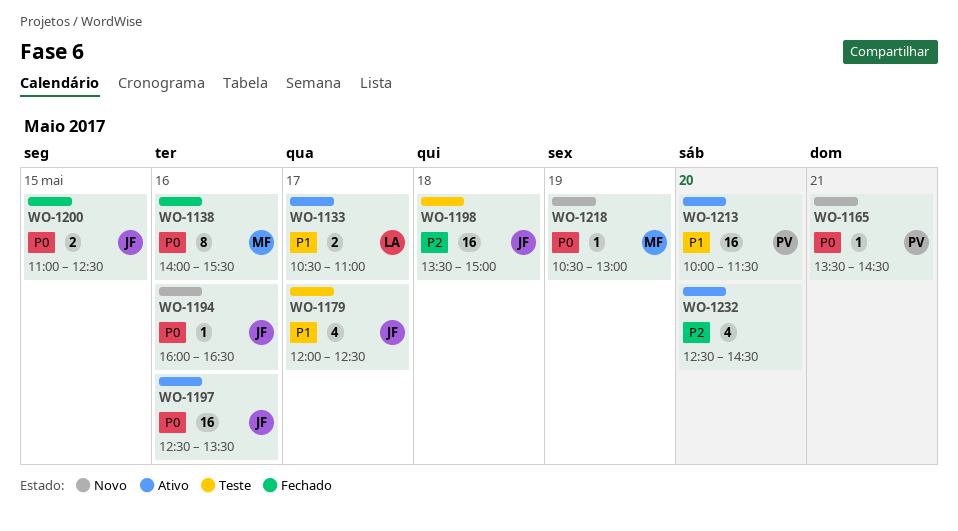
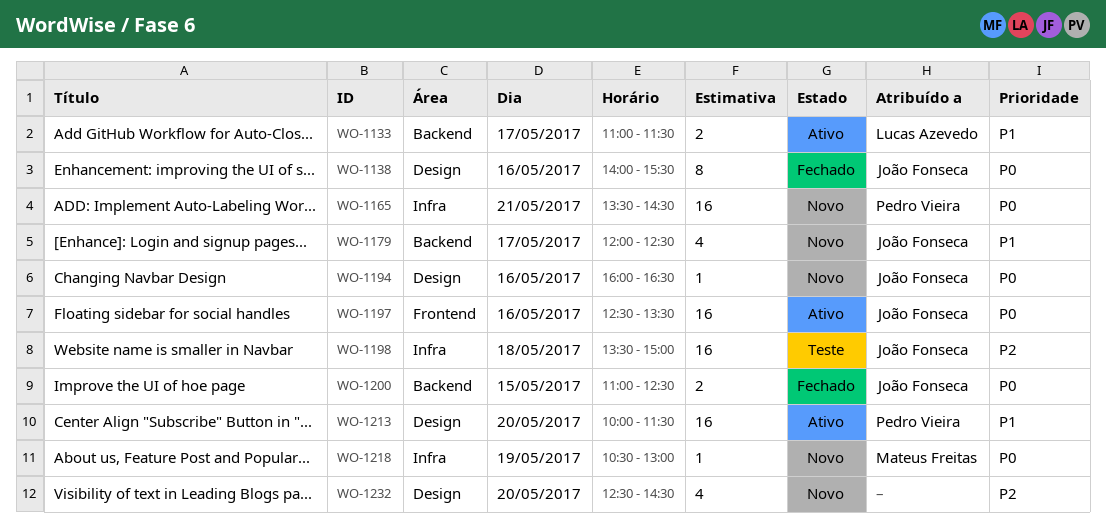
WO-1133, begins: 10:30 -> 11:00
WO-1133, ends: 11:00 -> 11:30
WO-1138, owner: Mateus Freitas -> João Fonseca
WO-1165, estimate: 1 -> 16
WO-1179, status: Teste -> Novo
WO-1232, status: Ativo -> Novo

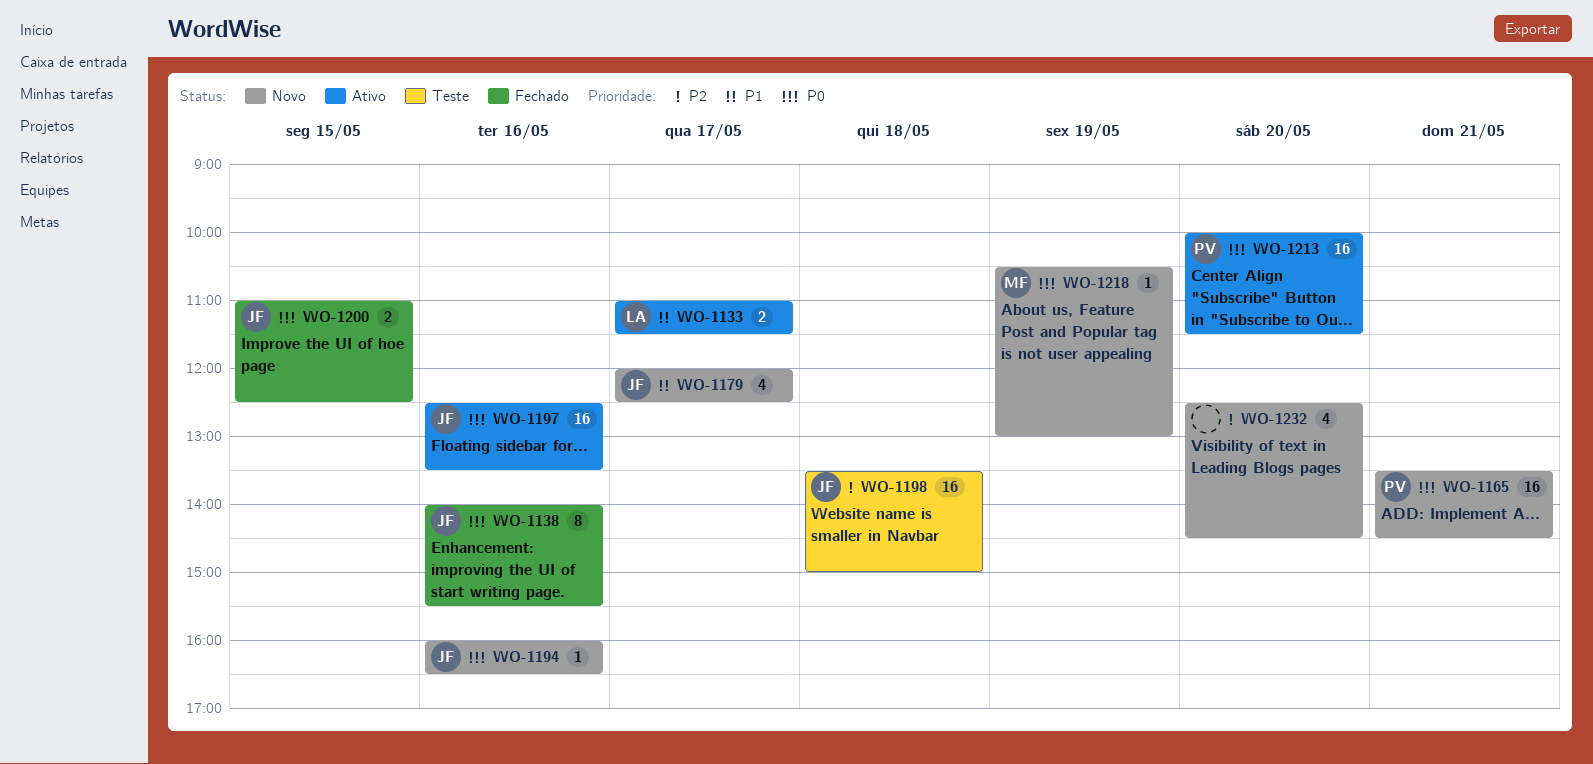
WO-1213, priority: P1 -> P0

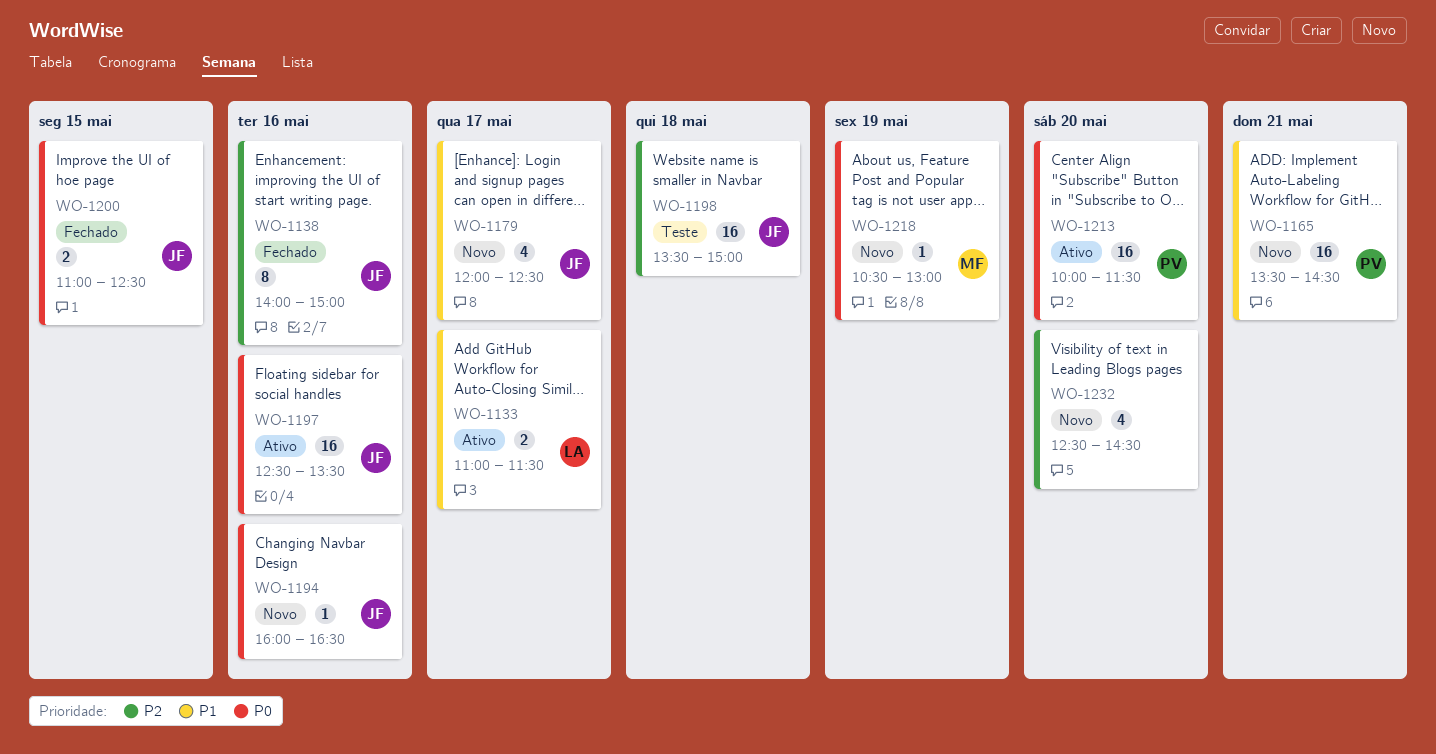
WO-1138, priority: P0 -> P2
WO-1138, ends: 15:30 -> 15:00
WO-1165, priority: P0 -> P1

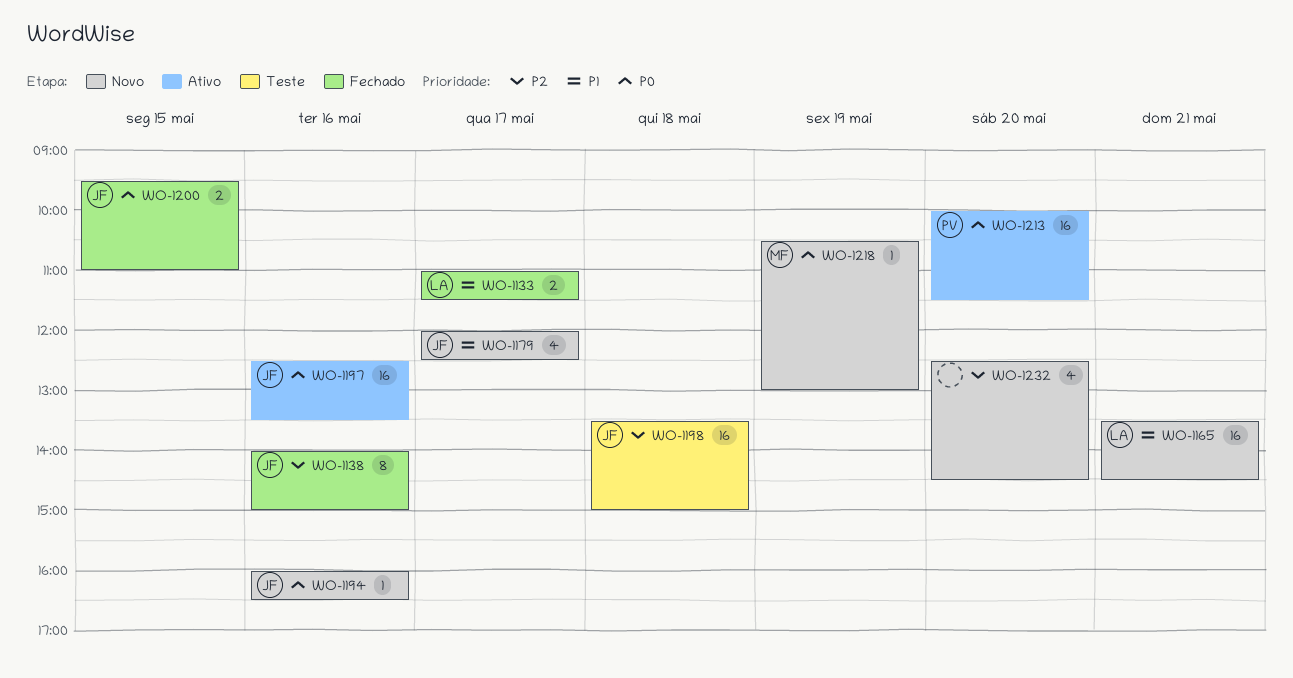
WO-1133, status: Ativo -> Fechado
WO-1165, owner: PV -> LA
WO-1200, begins: 11:00 -> 09:30
WO-1200, ends: 12:30 -> 11:00

